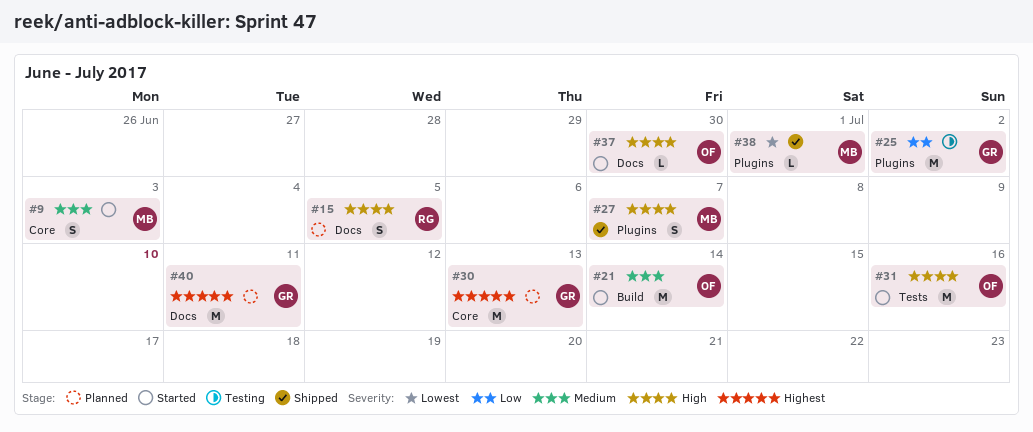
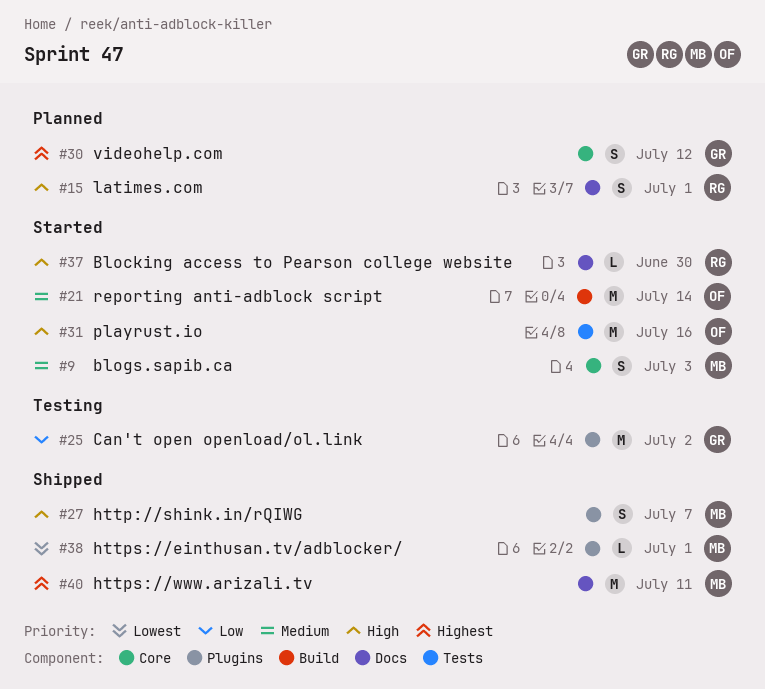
#15, due: Jul 5 -> Jul 1
#30, estimate: M -> S
#30, due: Jul 13 -> Jul 12
#37, owner: OF -> RG
#40, status: Planned -> Shipped
#40, owner: GR -> MB

